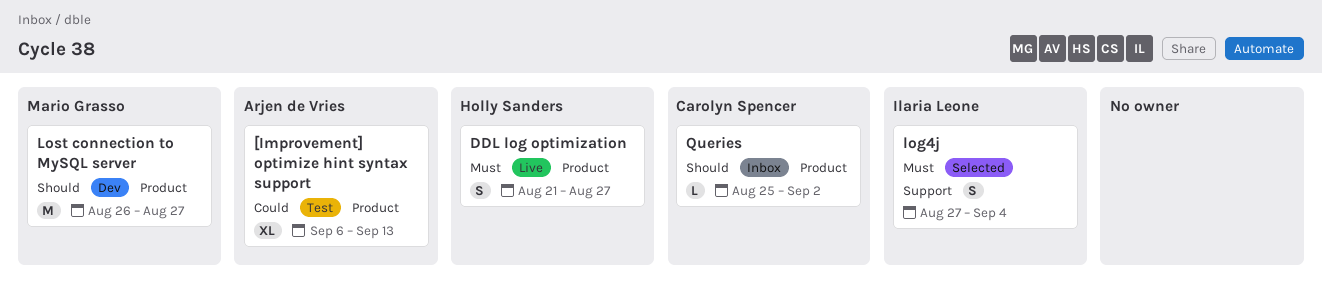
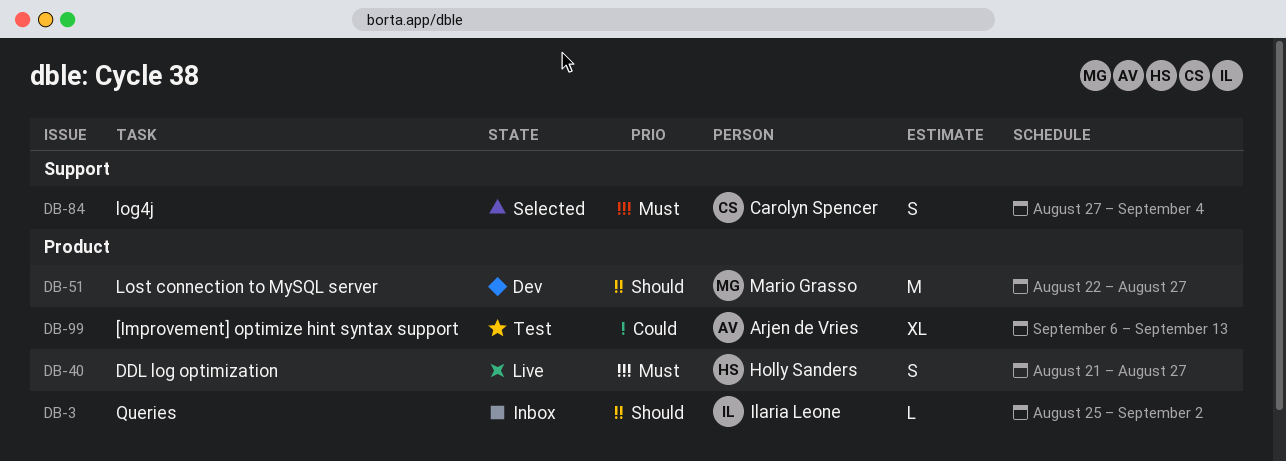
log4j, owner: Ilaria Leone -> Carolyn Spencer
Lost connection to MySQL server, start: Aug 26 -> Aug 22
Queries, owner: Carolyn Spencer -> Ilaria Leone

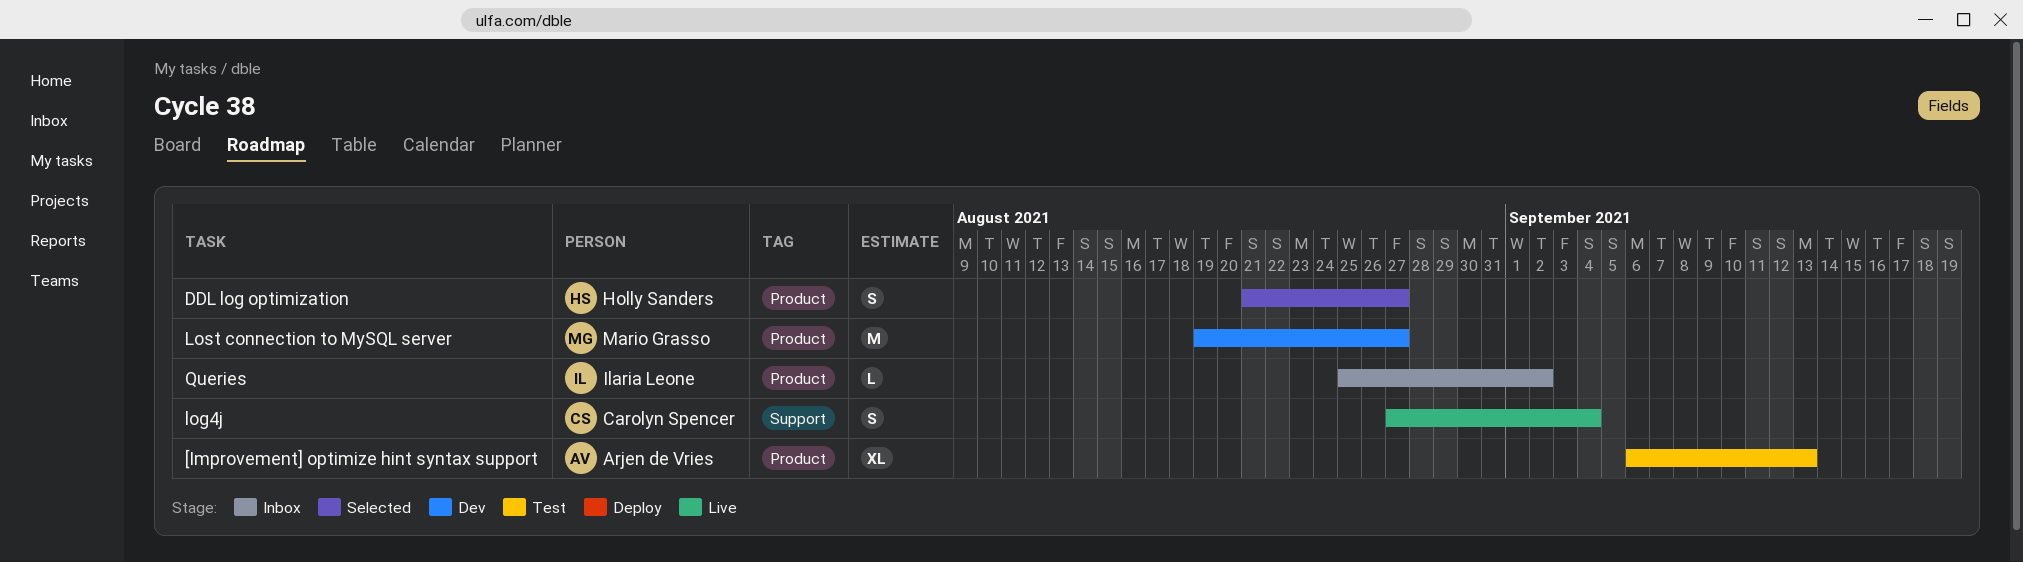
DDL log optimization, status: Live -> Selected
log4j, status: Selected -> Live
Lost connection to MySQL server, start: Aug 22 -> Aug 19

